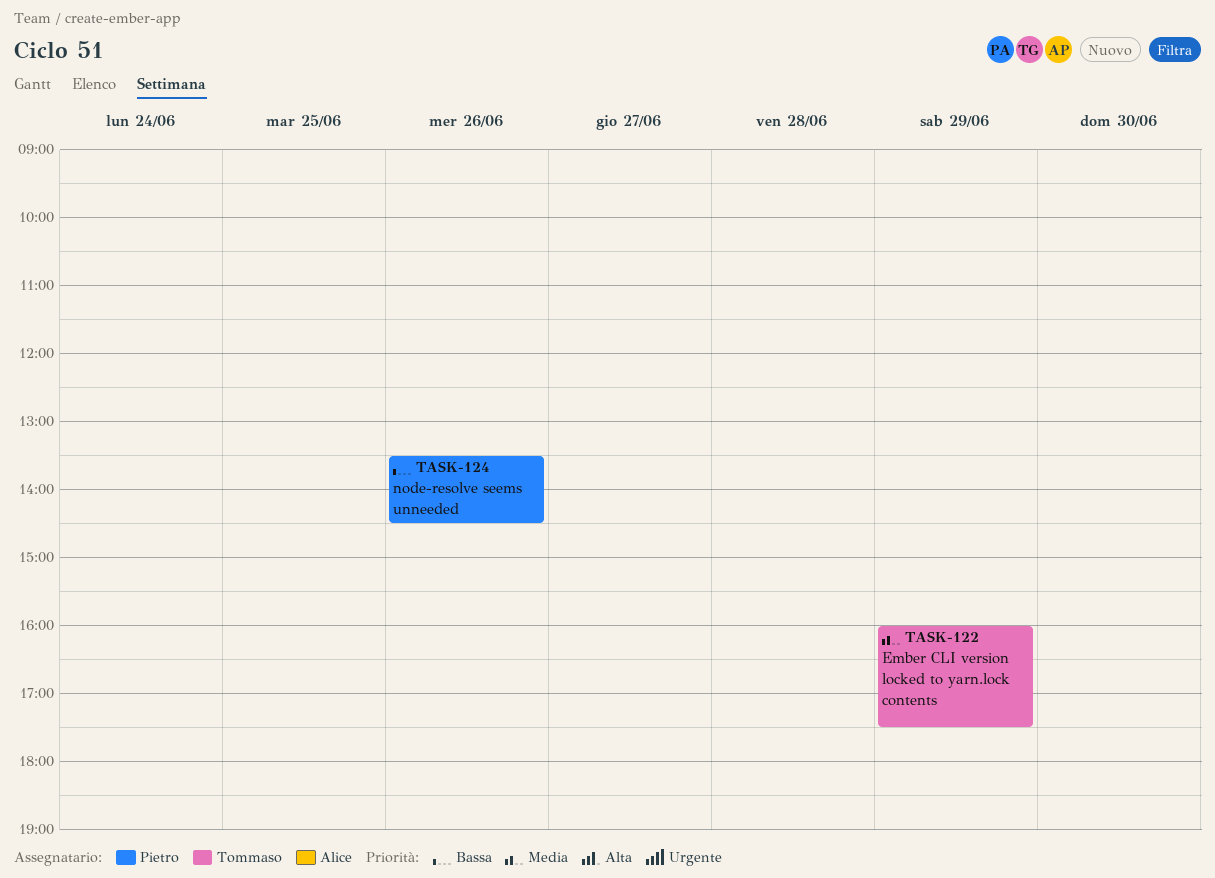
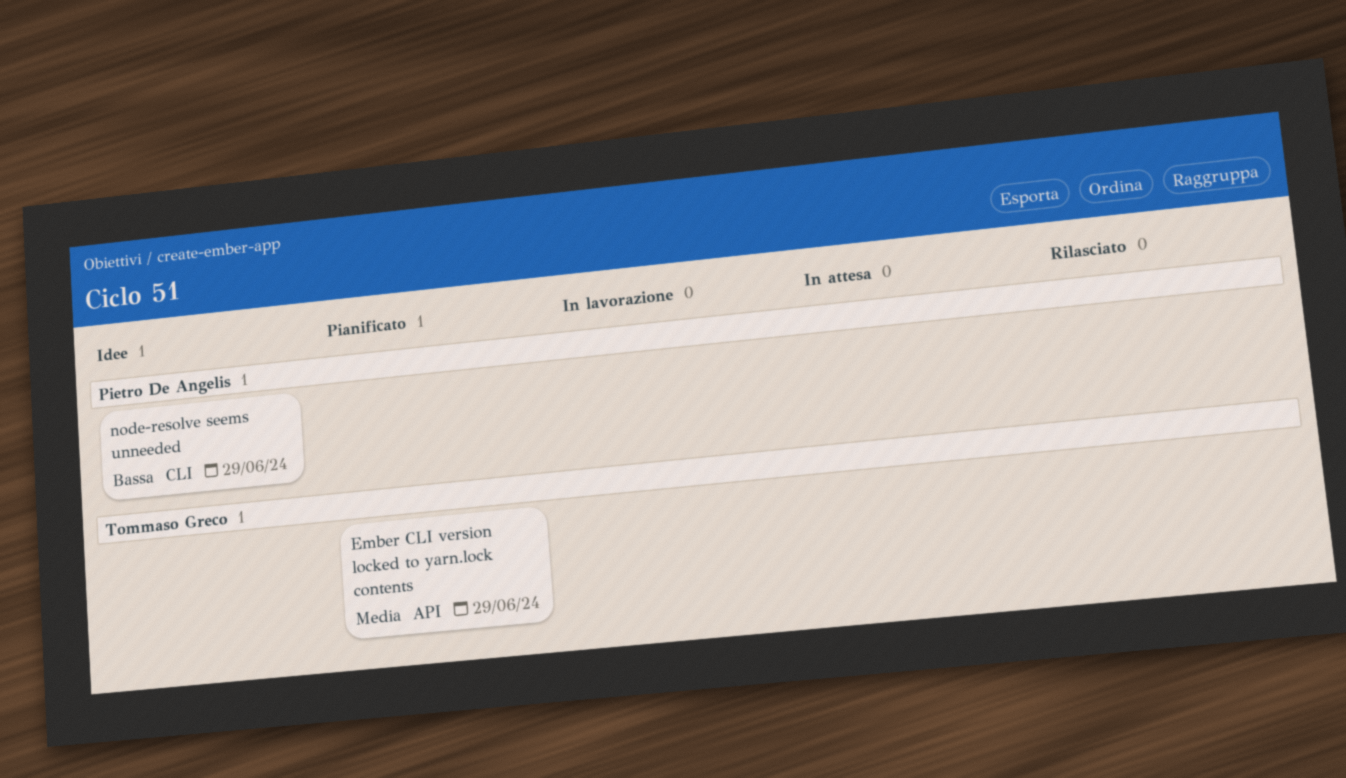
node-resolve seems unneeded, day: Jun 26 -> Jun 29

